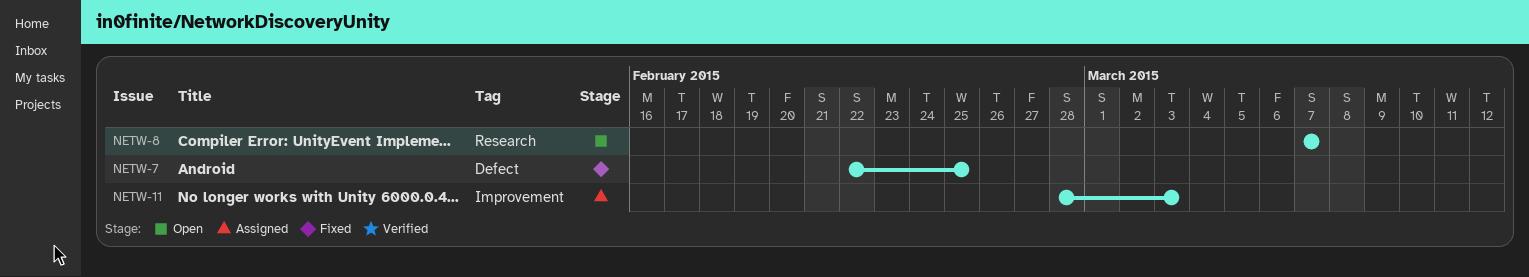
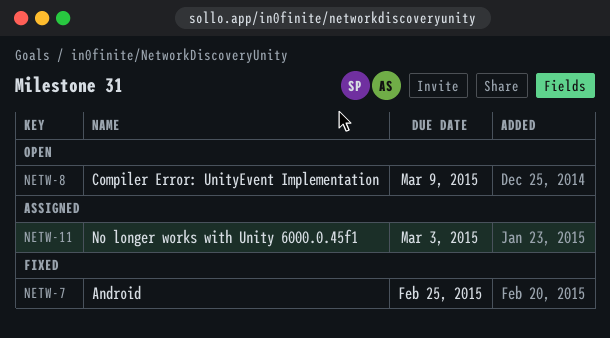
NETW-8, due: Mar 7 -> Mar 9

